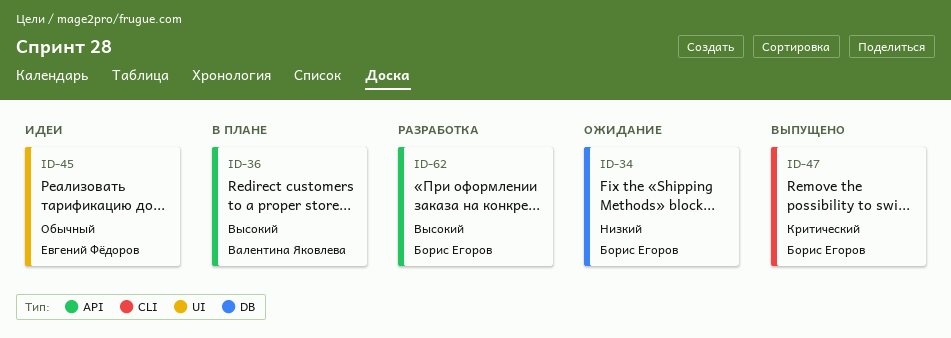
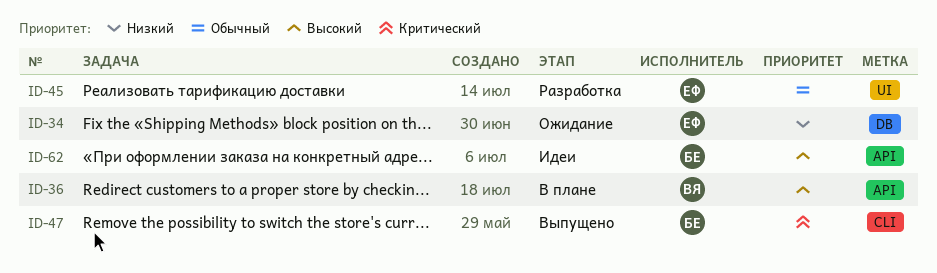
ID-34, owner: Борис Егоров -> Евгений Фёдоров
ID-45, status: Идеи -> Разработка
ID-62, status: Разработка -> Идеи

